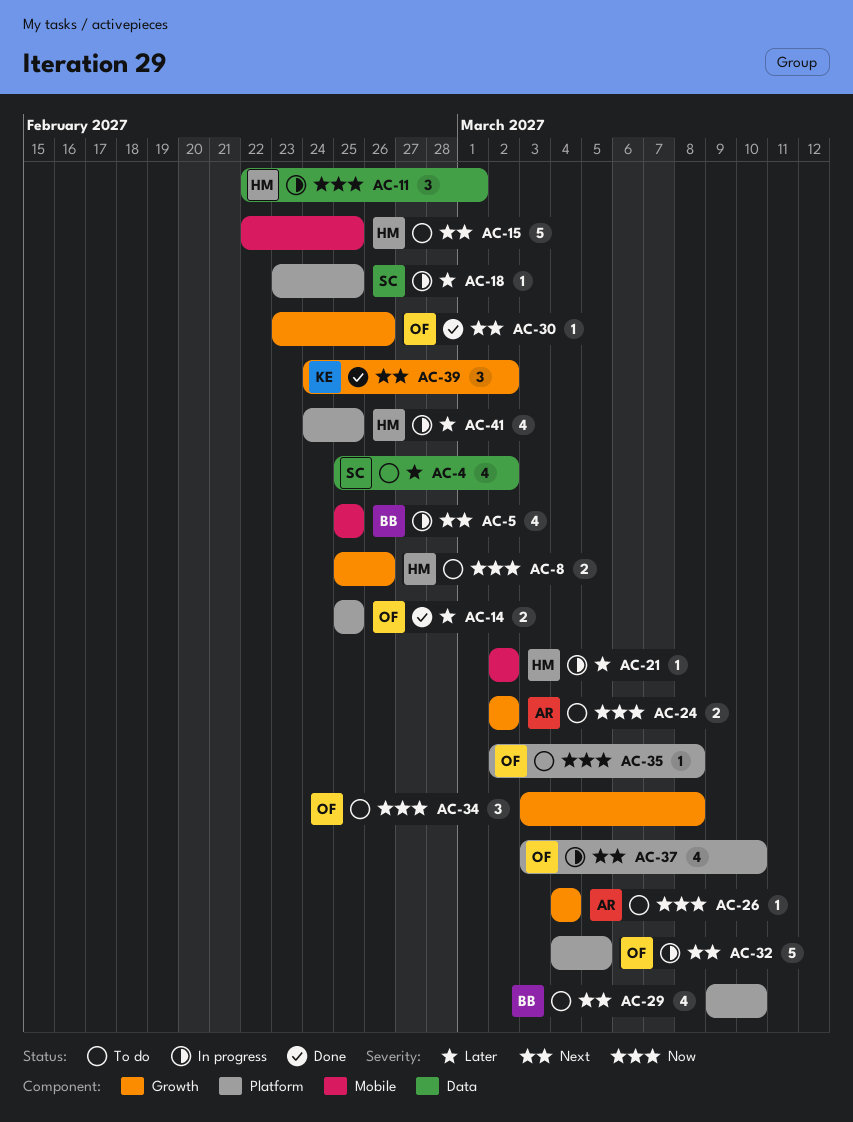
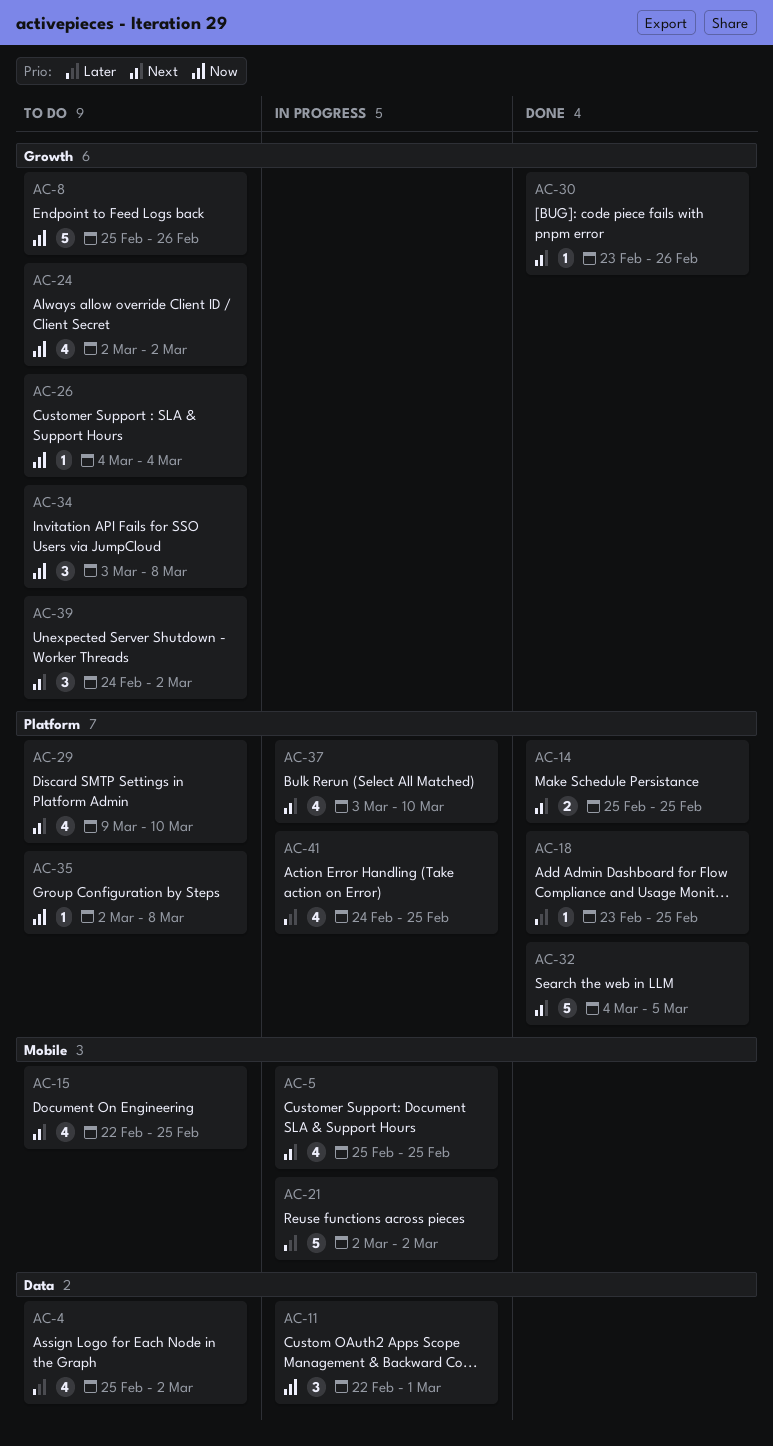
AC-8, estimate: 2 -> 5
AC-14, priority: Later -> Next
AC-15, estimate: 5 -> 4
AC-18, status: In progress -> Done
AC-21, estimate: 1 -> 5
AC-24, estimate: 2 -> 4
AC-32, status: In progress -> Done
AC-39, status: Done -> To do

